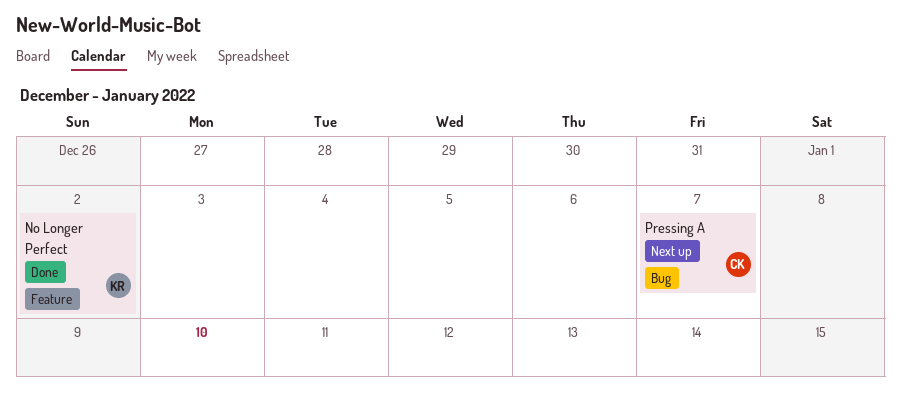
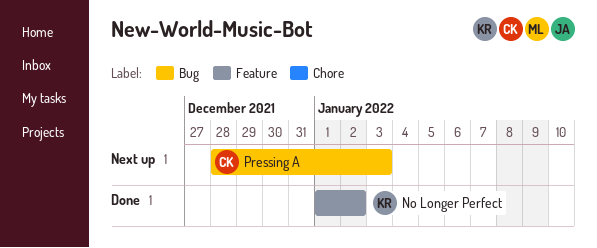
Pressing A, due: Jan 7 -> Jan 3

